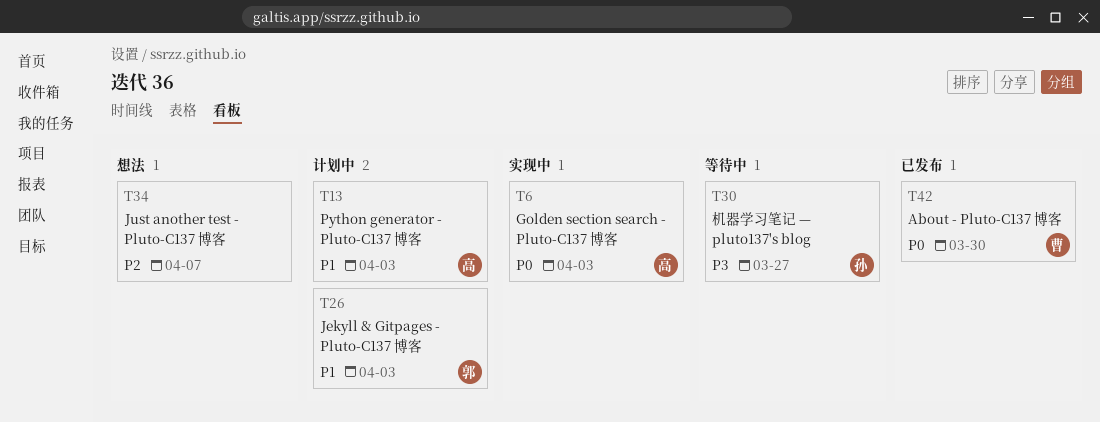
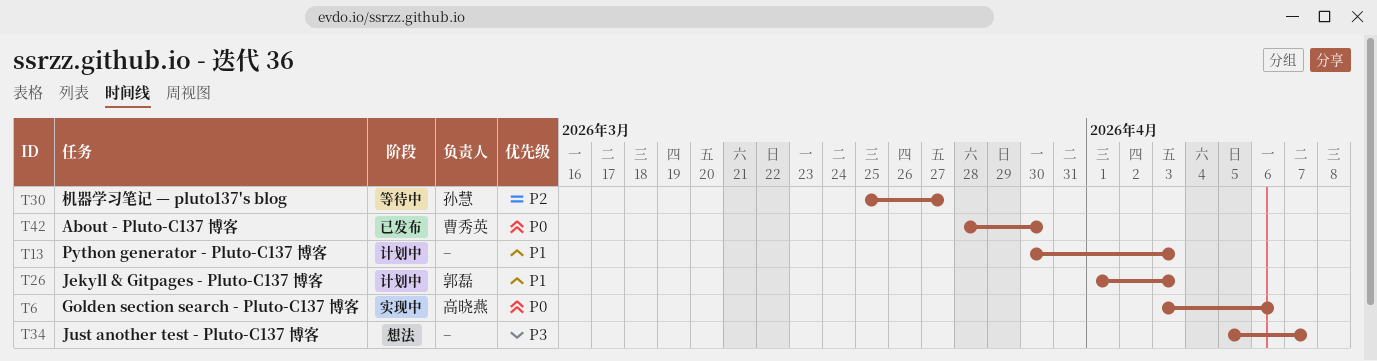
T6, due: Apr 3 -> Apr 6
T13, owner: 高晓燕 -> none
T30, priority: P3 -> P2
T34, priority: P2 -> P3

